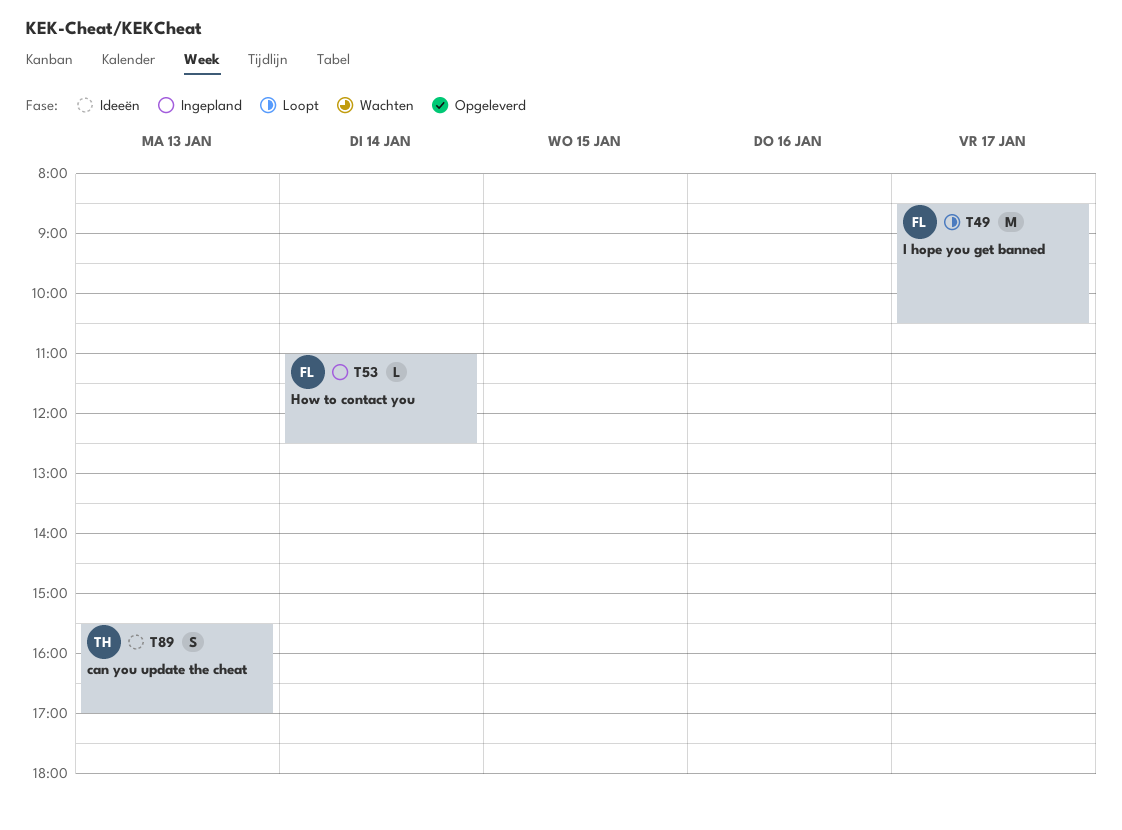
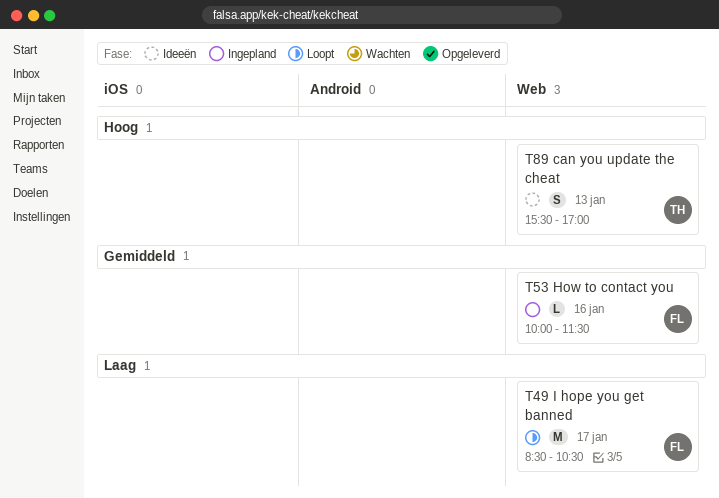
T53, day: Jan 14 -> Jan 16
T53, begins: 11:00 -> 10:00
T53, ends: 12:30 -> 11:30

